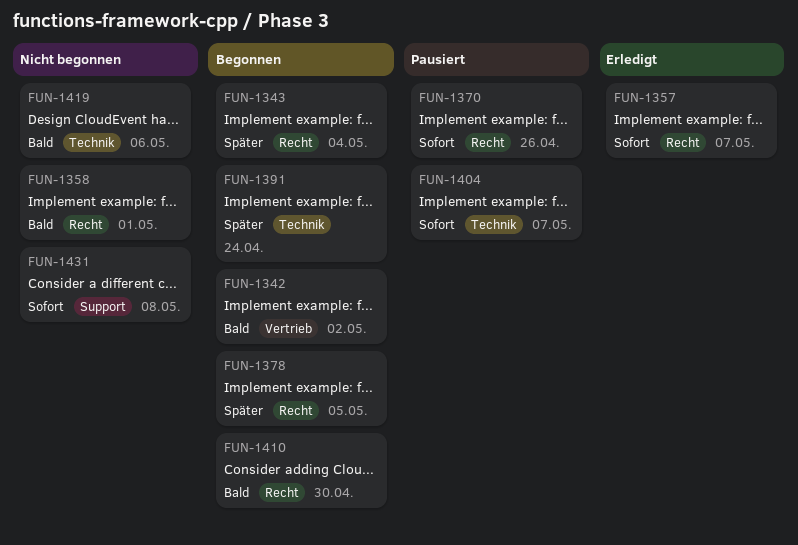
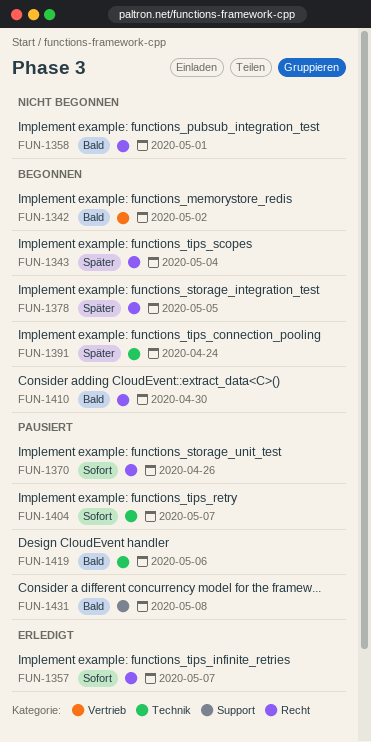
FUN-1419, status: Nicht begonnen -> Pausiert
FUN-1431, status: Nicht begonnen -> Pausiert
FUN-1431, priority: Sofort -> Bald

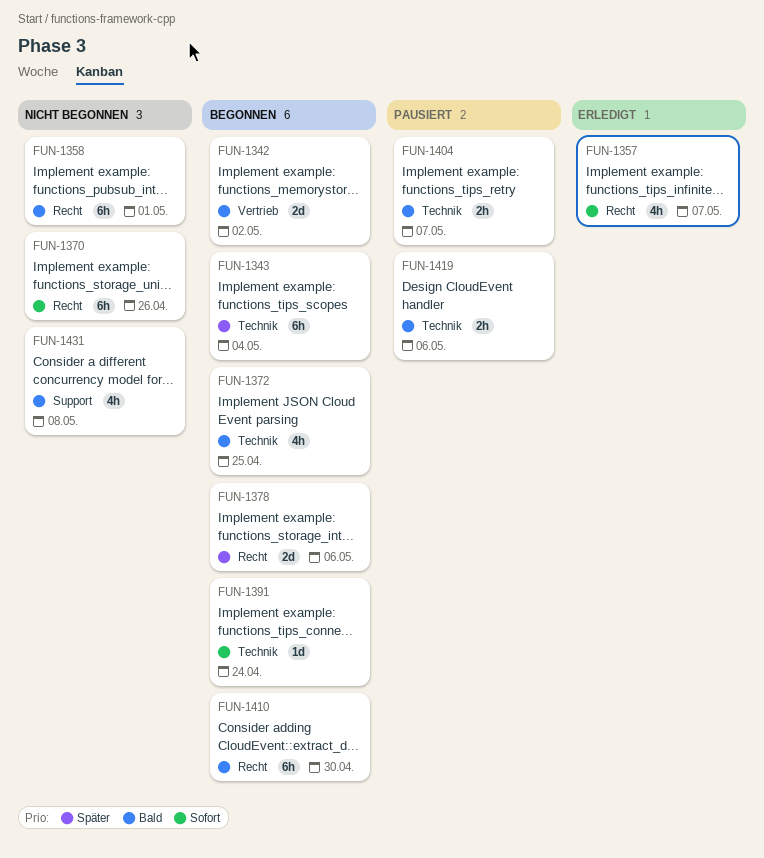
FUN-1343, label: Recht -> Technik
FUN-1370, status: Pausiert -> Nicht begonnen
FUN-1372: none -> present
FUN-1378, due: May 5 -> May 6
FUN-1391, priority: Später -> Sofort
FUN-1404, priority: Sofort -> Bald
FUN-1431, status: Pausiert -> Nicht begonnen

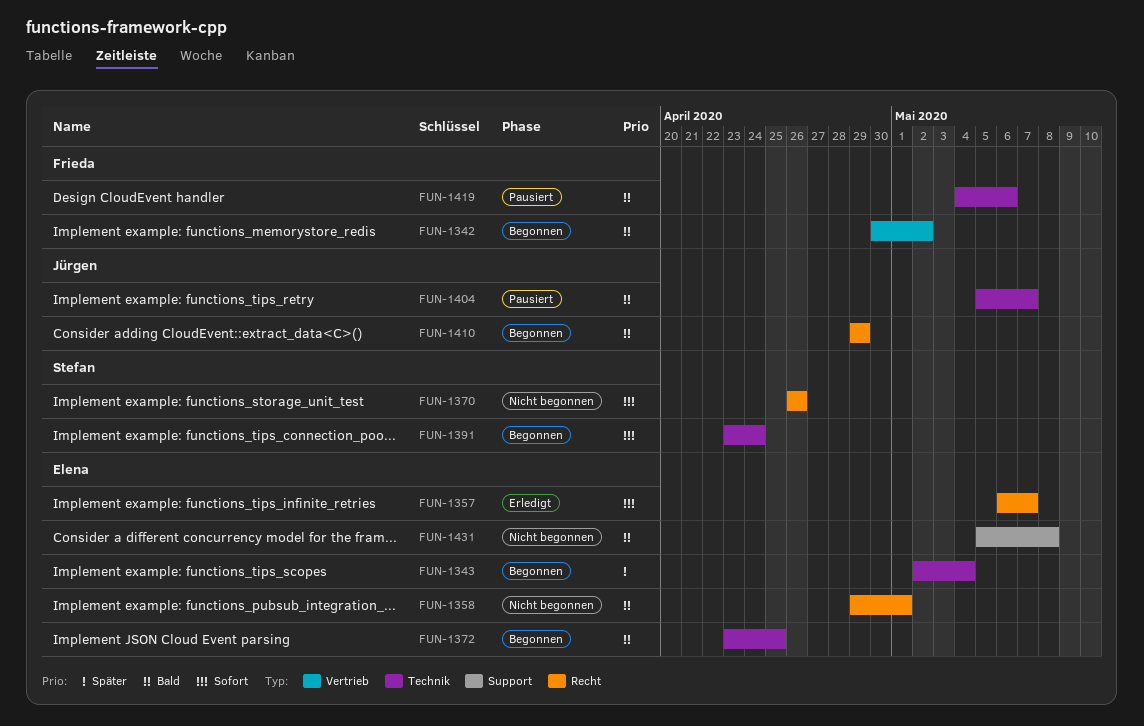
FUN-1378: present -> none
FUN-1410, due: Apr 30 -> Apr 29

